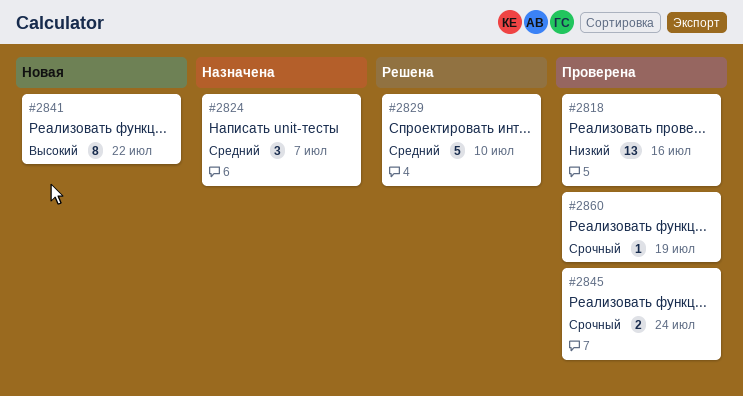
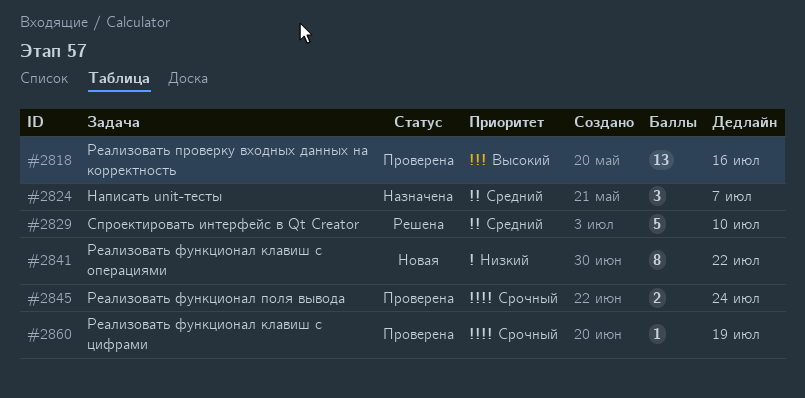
#2818, priority: Низкий -> Высокий
#2841, priority: Высокий -> Низкий

